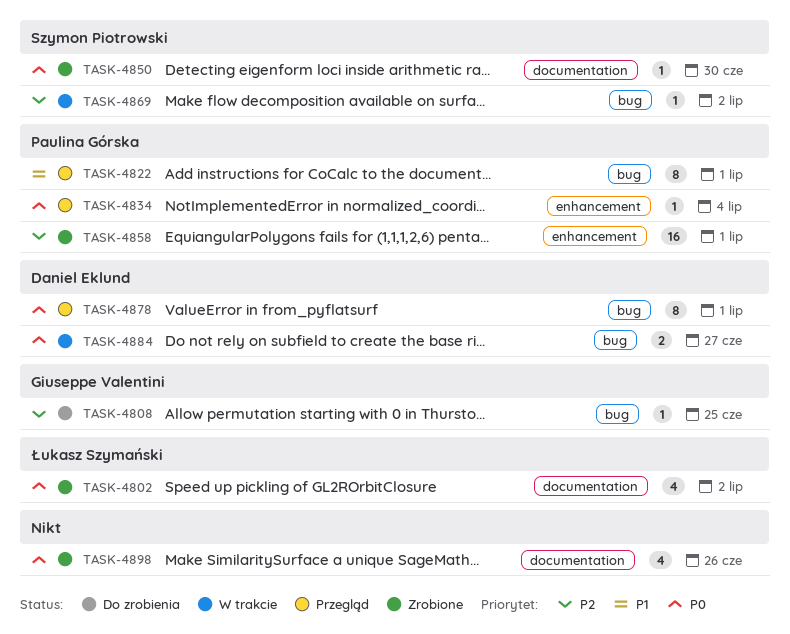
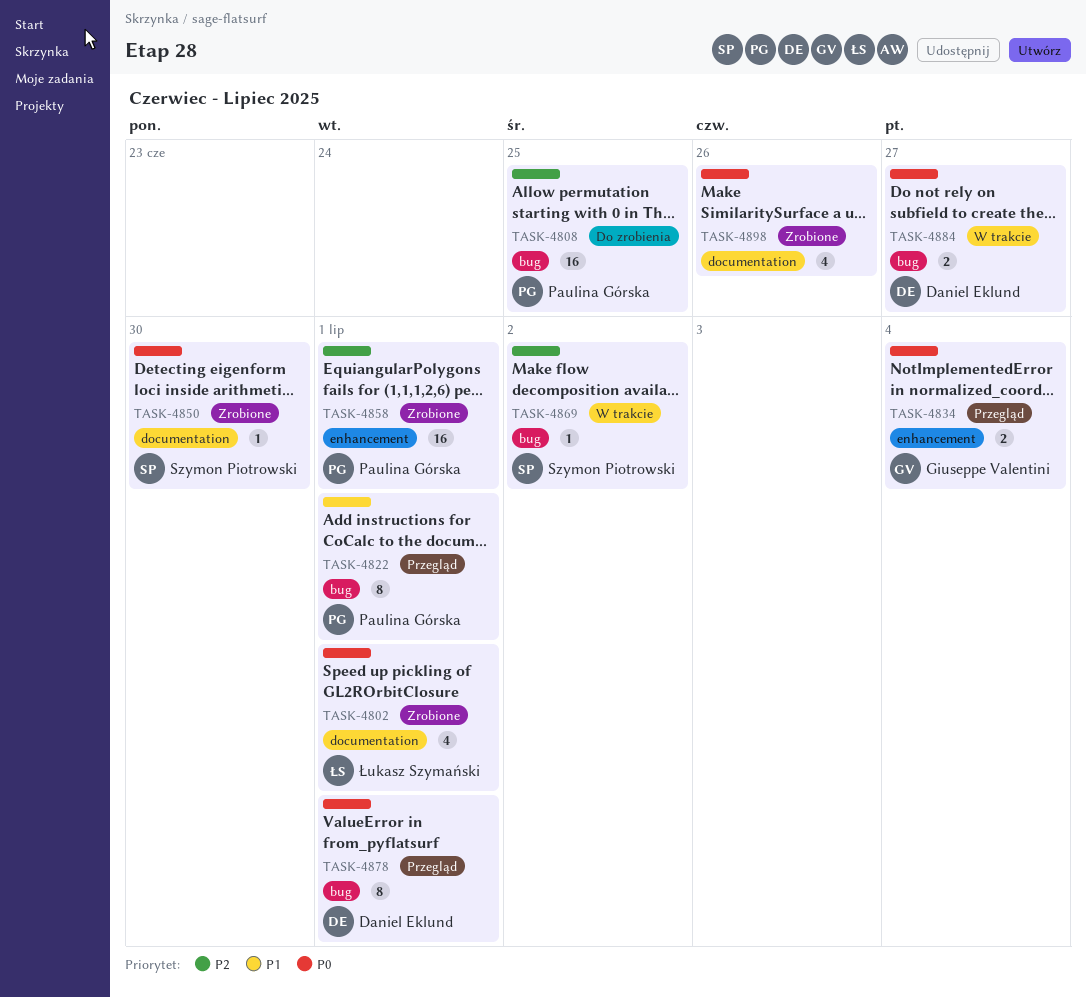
TASK-4802, due: Jul 2 -> Jul 1
TASK-4808, owner: Giuseppe Valentini -> Paulina Górska
TASK-4808, estimate: 1 -> 16
TASK-4834, owner: Paulina Górska -> Giuseppe Valentini
TASK-4834, estimate: 1 -> 2

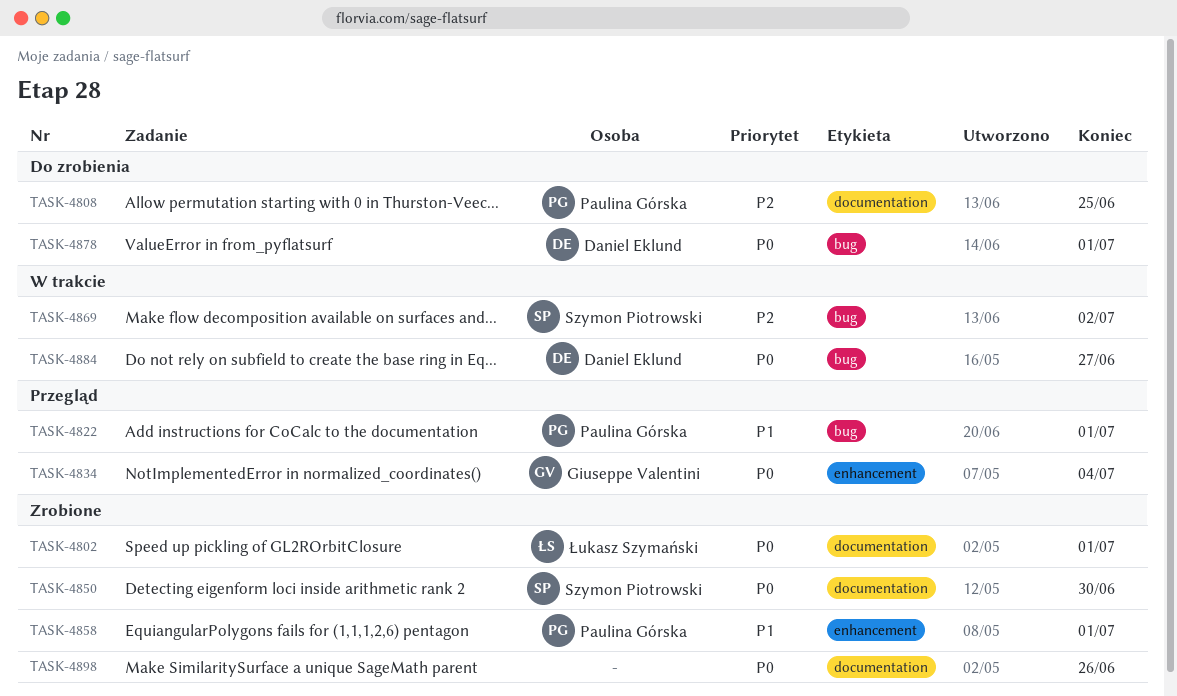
TASK-4808, label: bug -> documentation
TASK-4858, priority: P2 -> P1
TASK-4878, status: Przegląd -> Do zrobienia

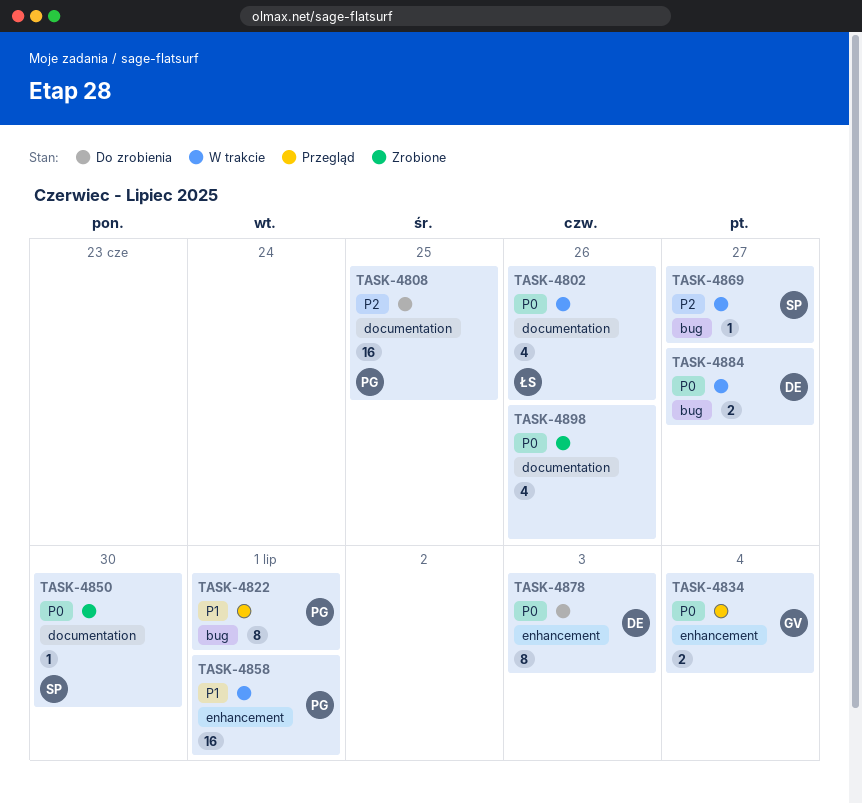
TASK-4802, status: Zrobione -> W trakcie
TASK-4802, due: Jul 1 -> Jun 26
TASK-4858, status: Zrobione -> W trakcie
TASK-4869, due: Jul 2 -> Jun 27
TASK-4878, label: bug -> enhancement
TASK-4878, due: Jul 1 -> Jul 3

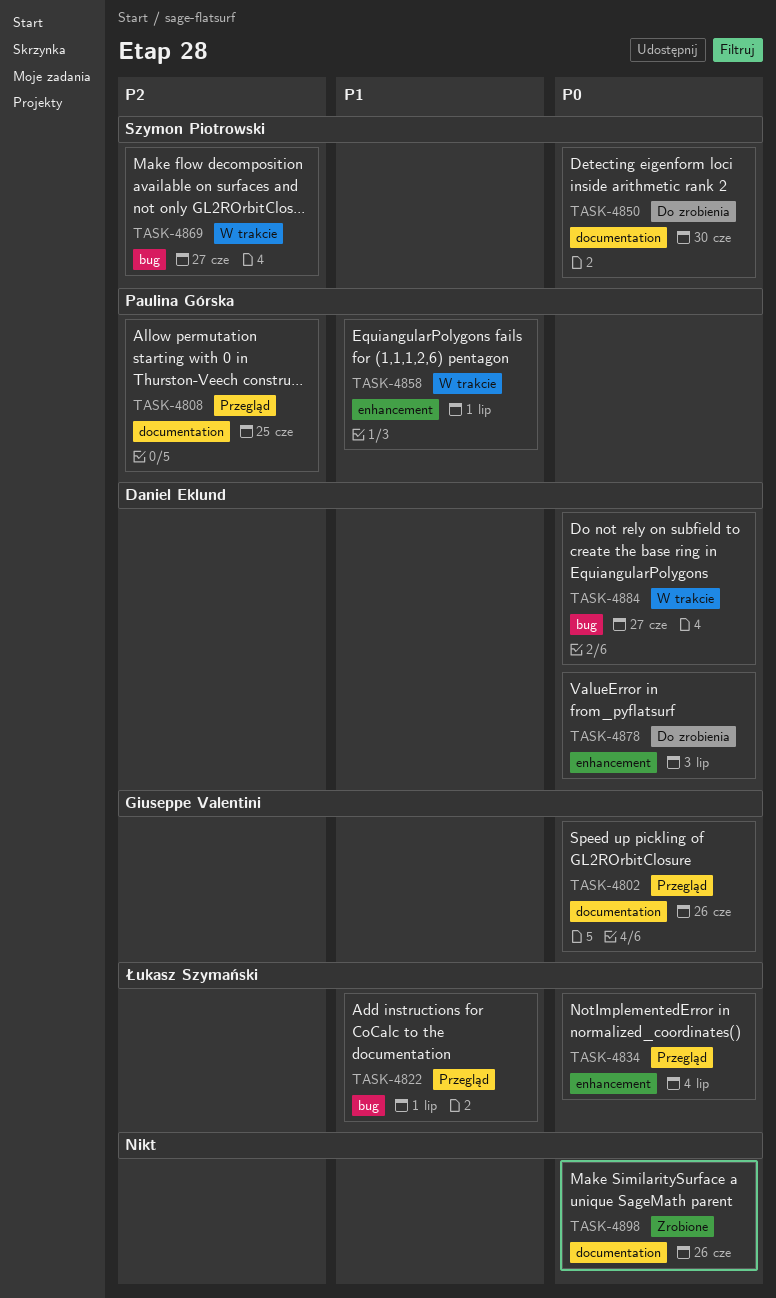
TASK-4802, status: W trakcie -> Przegląd
TASK-4802, owner: Łukasz Szymański -> Giuseppe Valentini
TASK-4808, status: Do zrobienia -> Przegląd
TASK-4822, owner: Paulina Górska -> Łukasz Szymański
TASK-4834, owner: Giuseppe Valentini -> Łukasz Szymański
TASK-4850, status: Zrobione -> Do zrobienia

